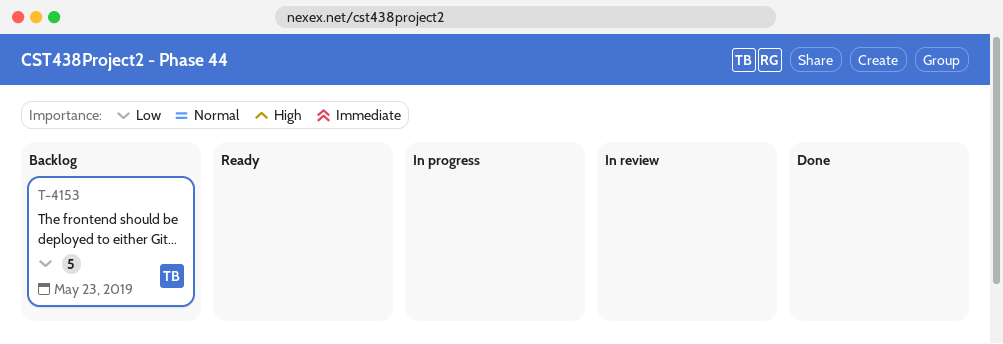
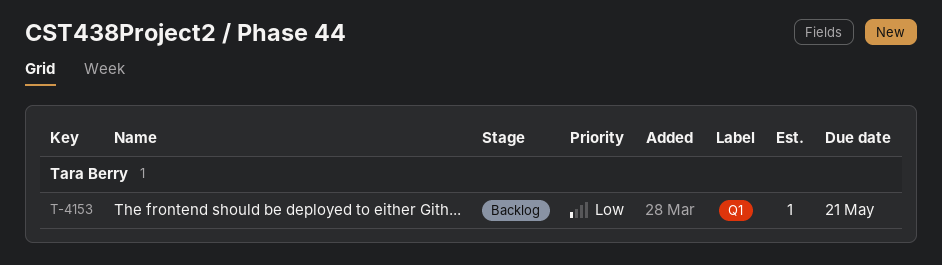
T-4153, estimate: 5 -> 1
T-4153, due: May 23 -> May 21

